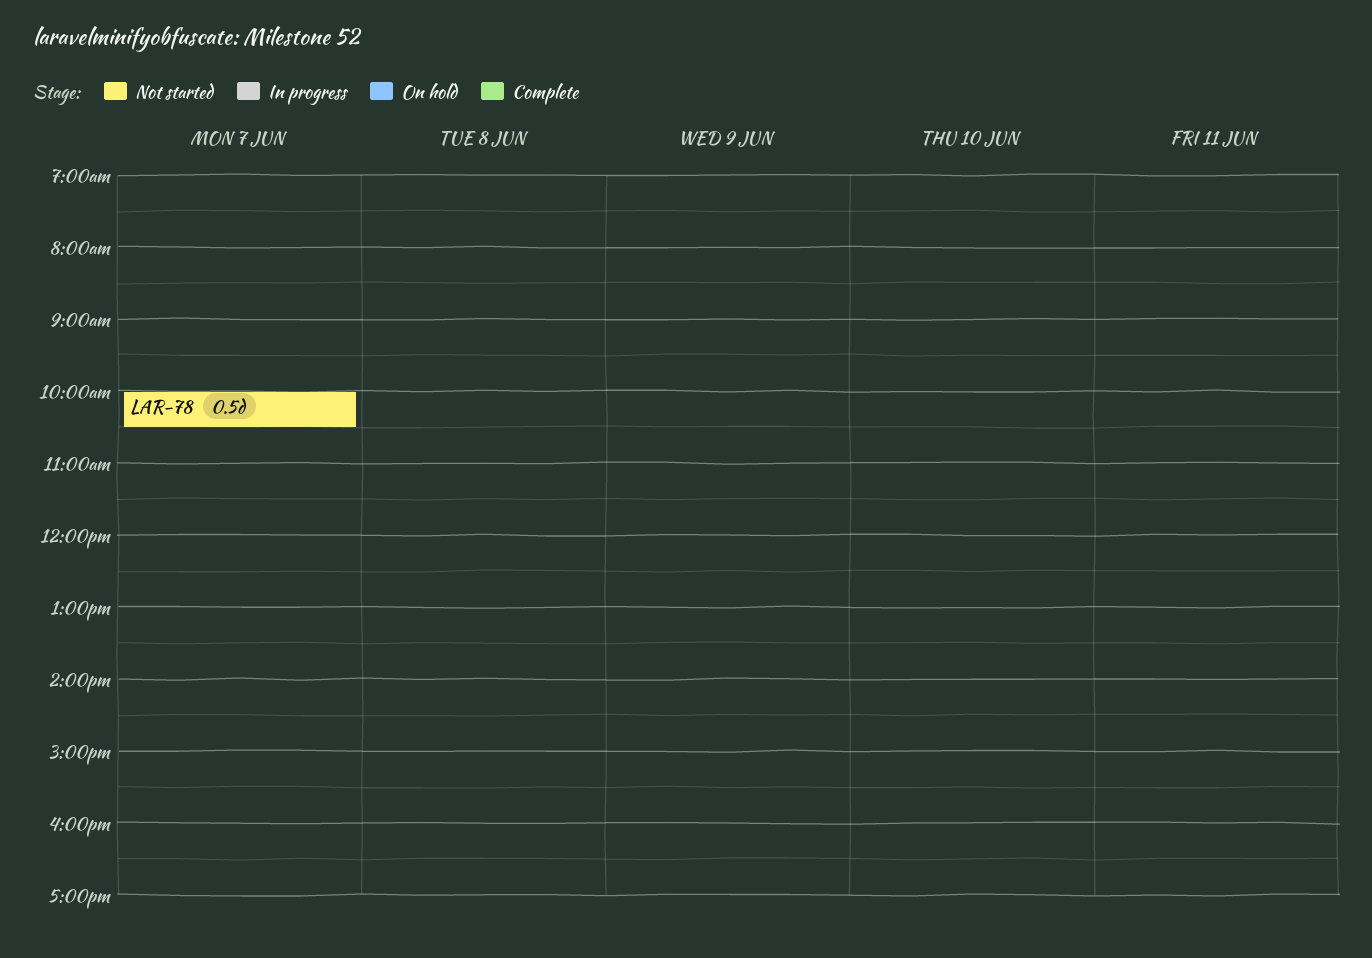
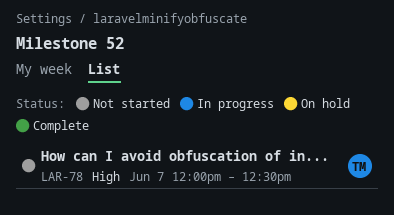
LAR-78, begins: 10:00 -> 12:00
LAR-78, ends: 10:30 -> 12:30

